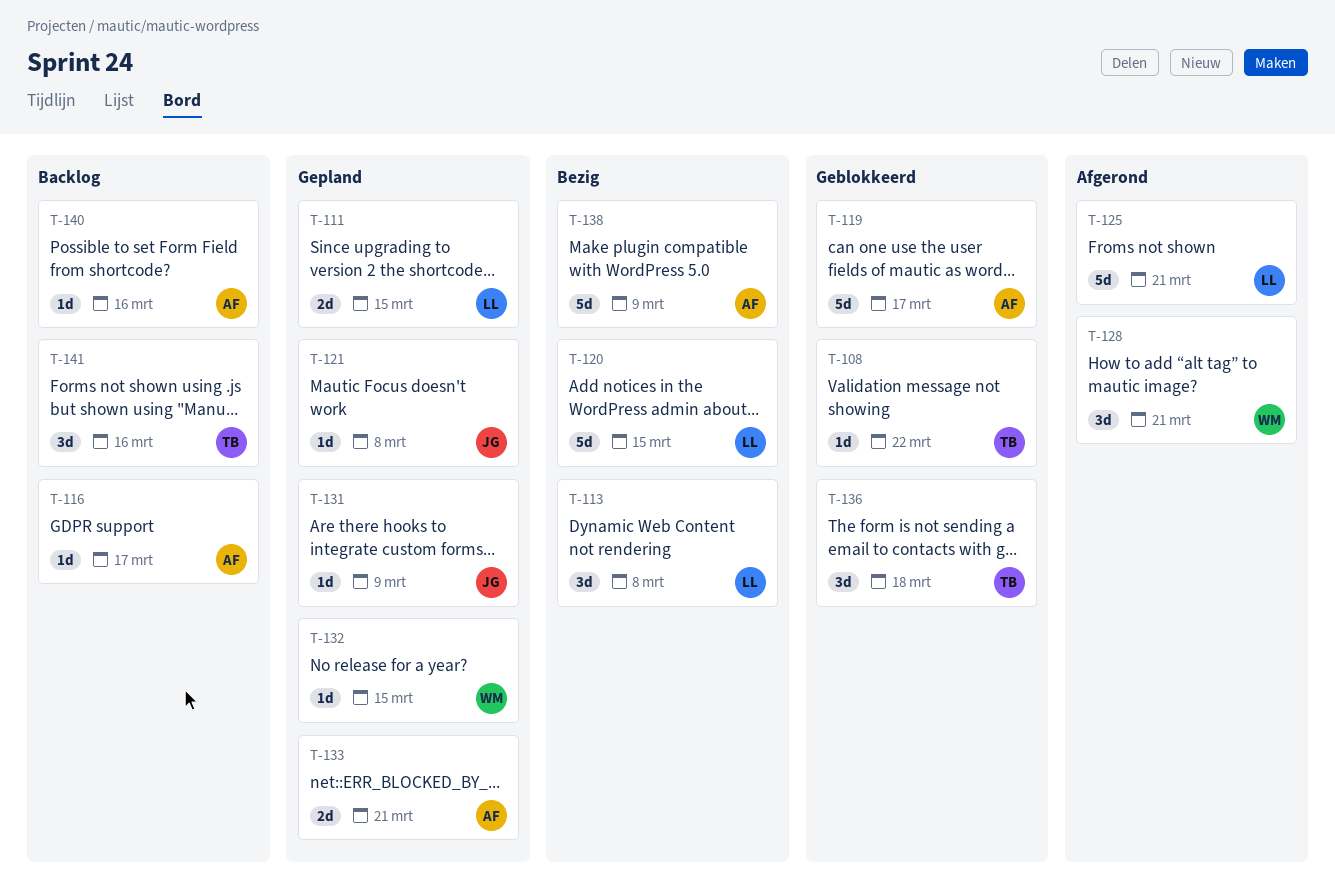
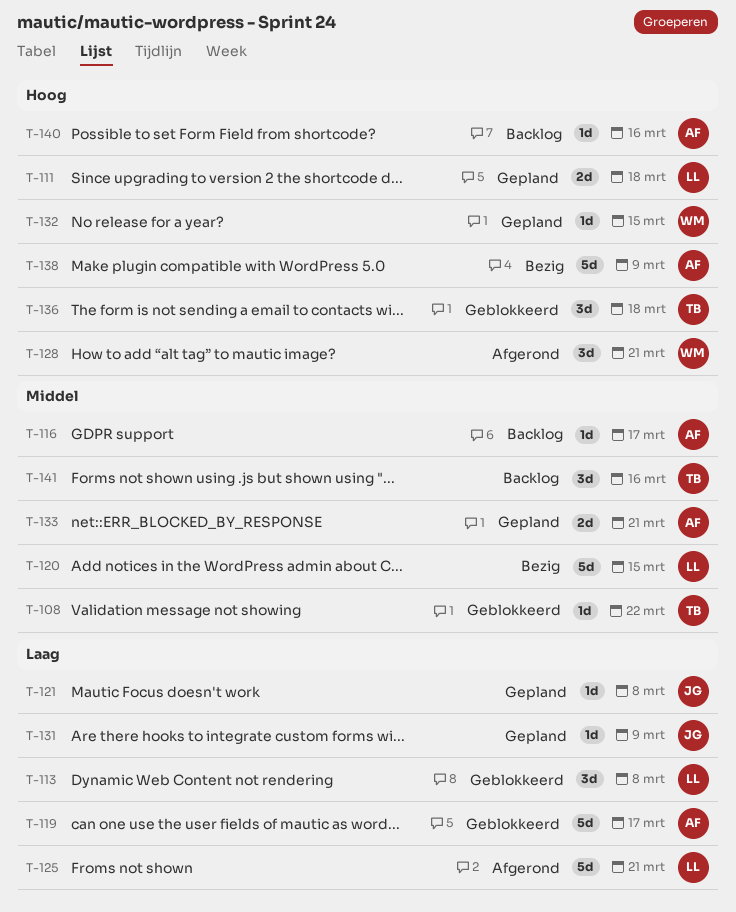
T-111, due: Mar 15 -> Mar 18
T-113, status: Bezig -> Geblokkeerd

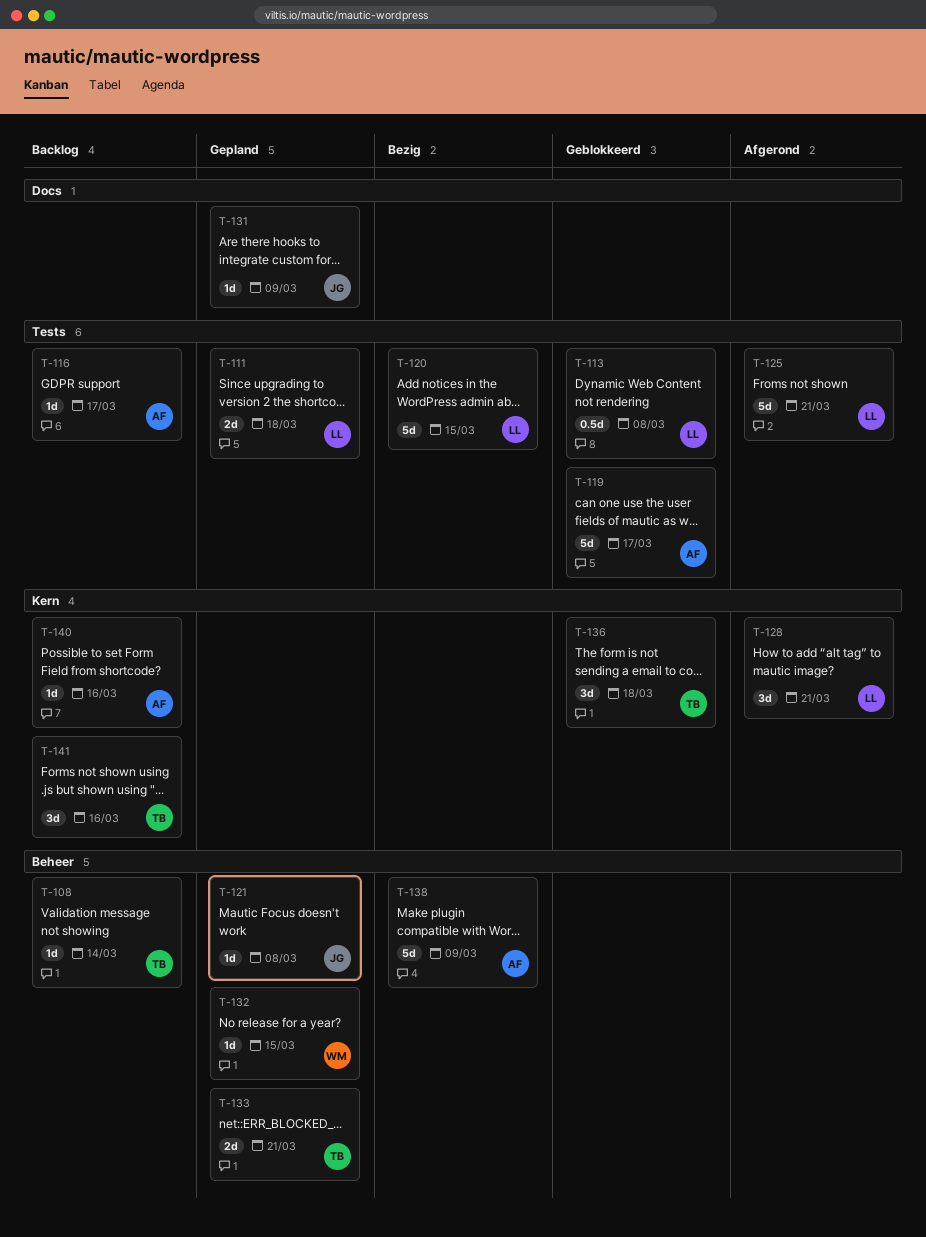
T-108, status: Geblokkeerd -> Backlog
T-108, due: Mar 22 -> Mar 14
T-113, estimate: 3d -> 0.5d
T-128, owner: WM -> LL
T-133, owner: AF -> TB

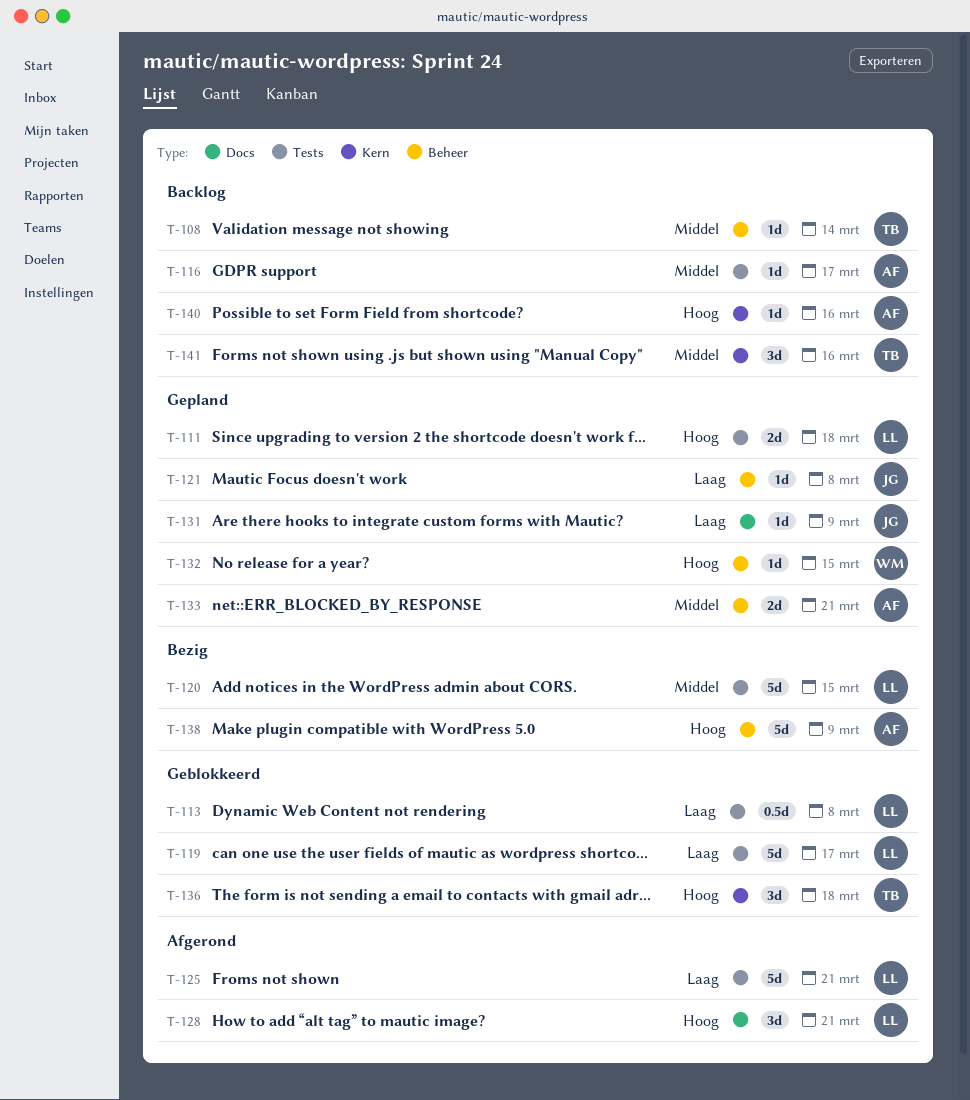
T-119, owner: AF -> LL
T-128, label: Kern -> Docs
T-133, owner: TB -> AF

